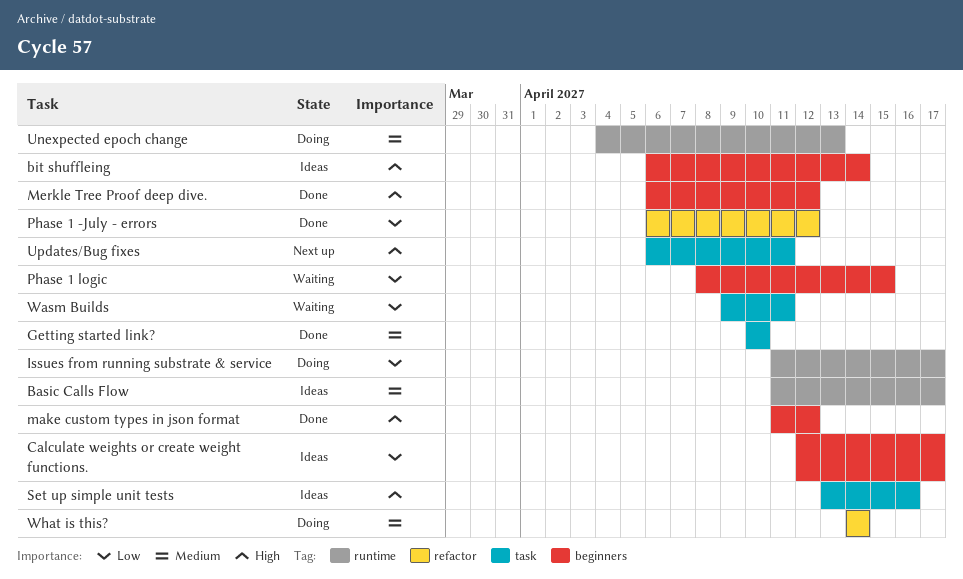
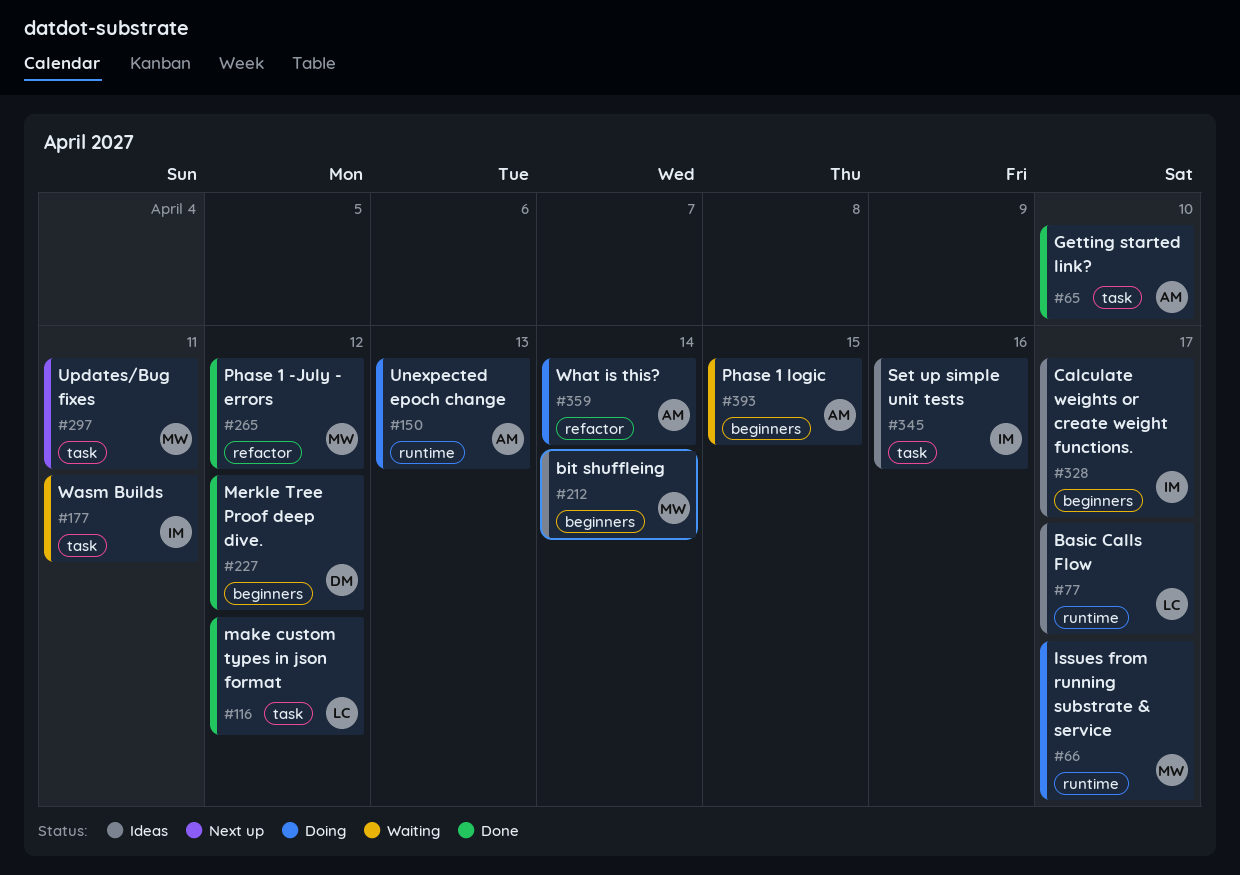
make custom types in json format, label: beginners -> task

